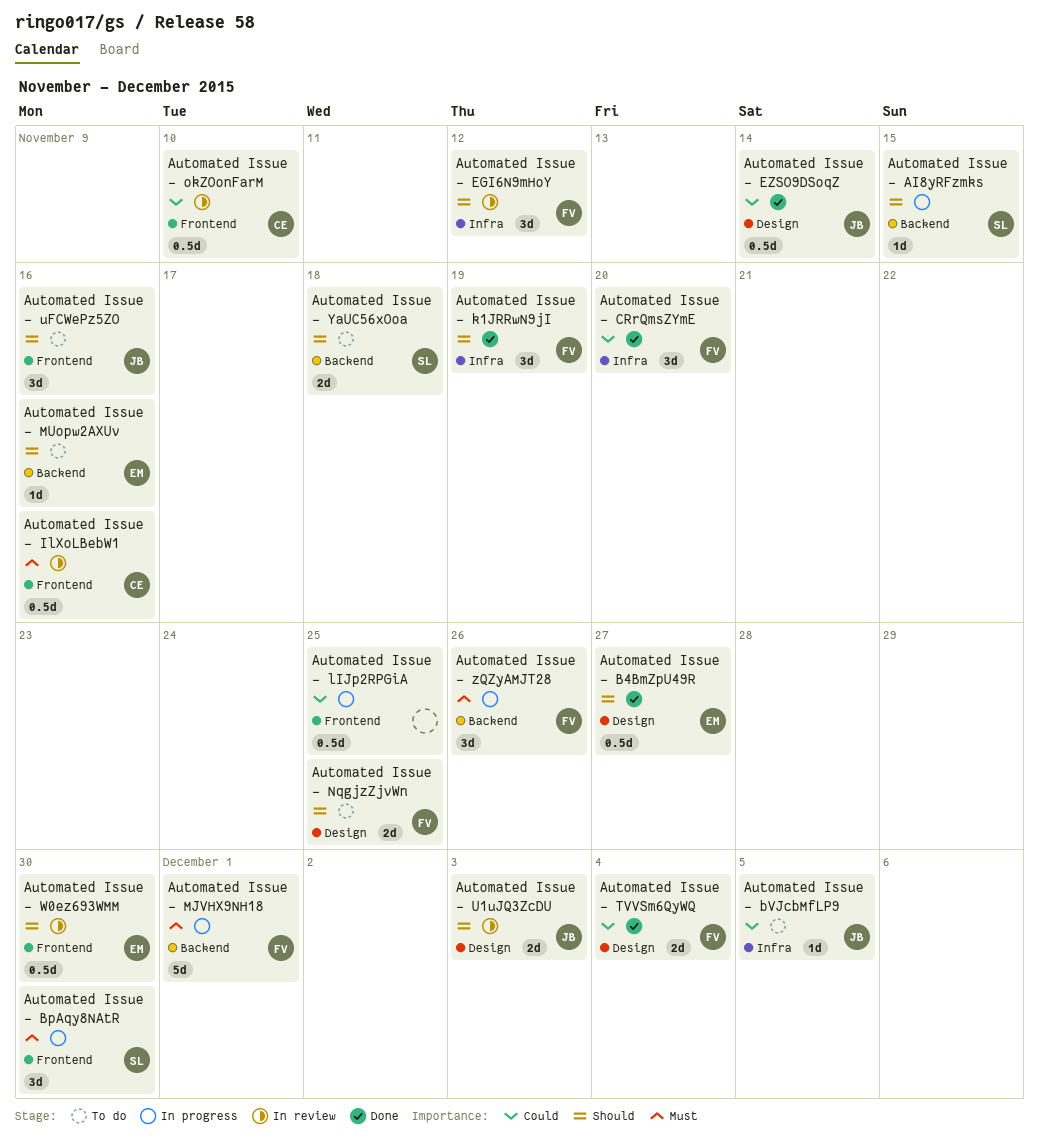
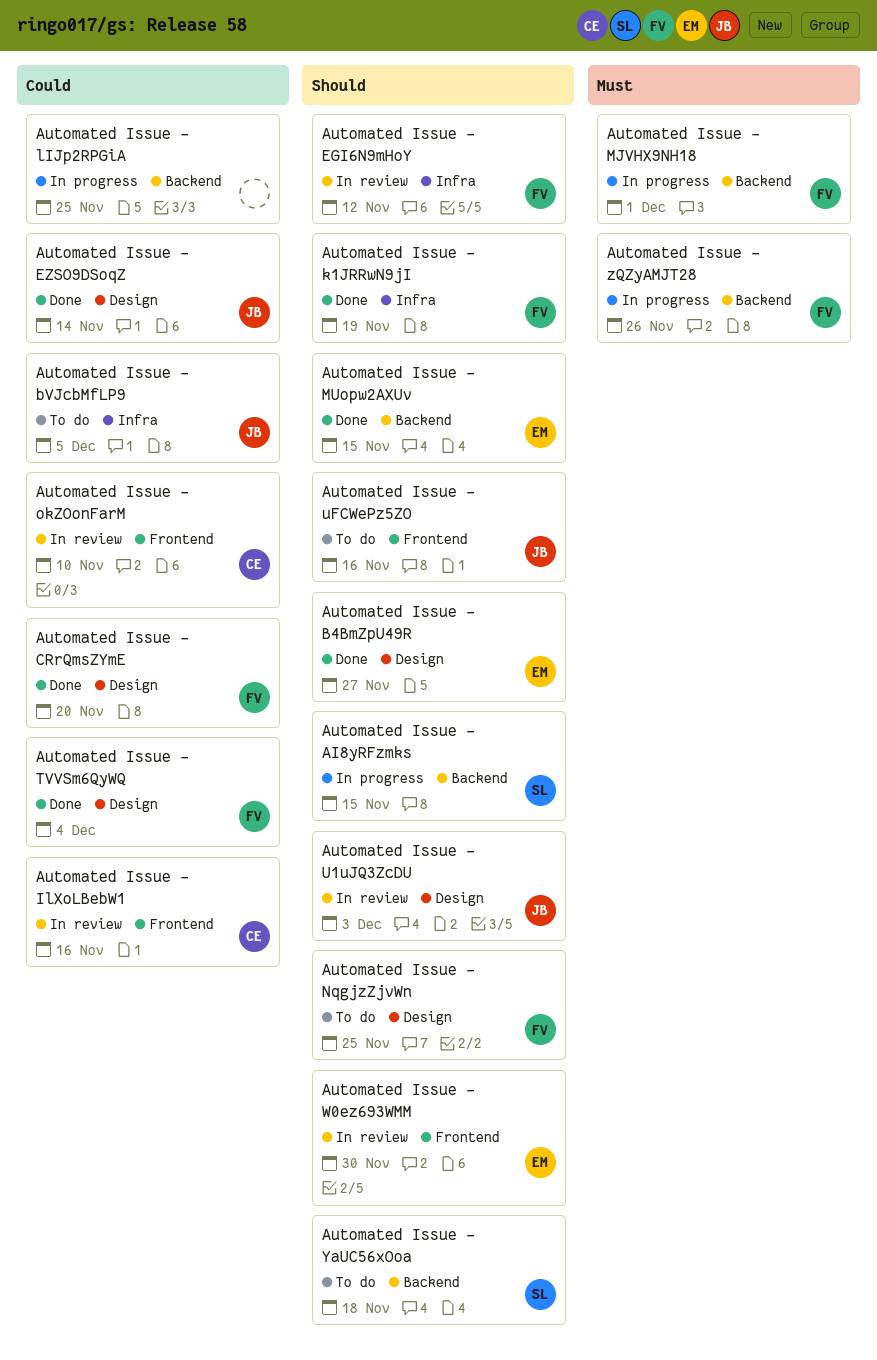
Automated Issue - BpAqy8NAtR: present -> none
Automated Issue - CRrQmsZYmE, label: Infra -> Design
Automated Issue - IlXoLBebW1, priority: Must -> Could
Automated Issue - lIJp2RPGiA, label: Frontend -> Backend
Automated Issue - MUopw2AXUv, status: To do -> Done
Automated Issue - MUopw2AXUv, due: Nov 16 -> Nov 15

